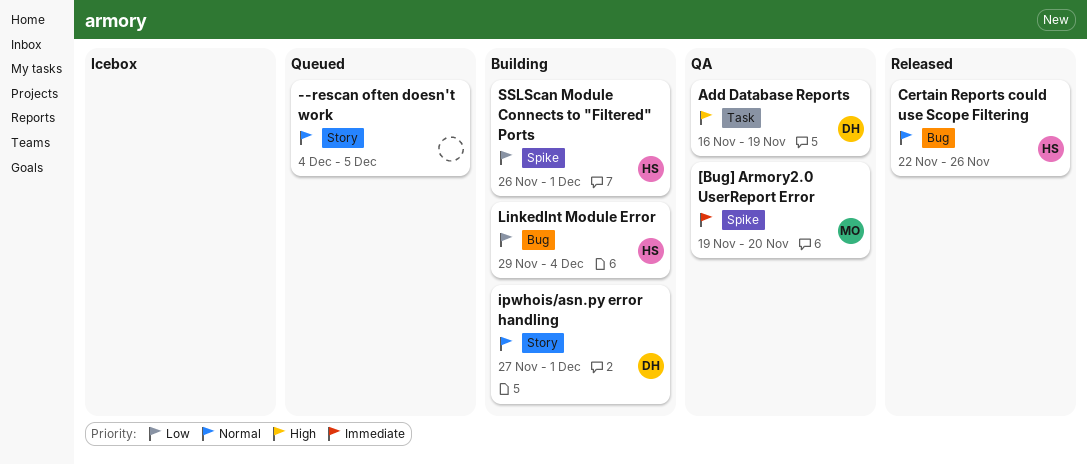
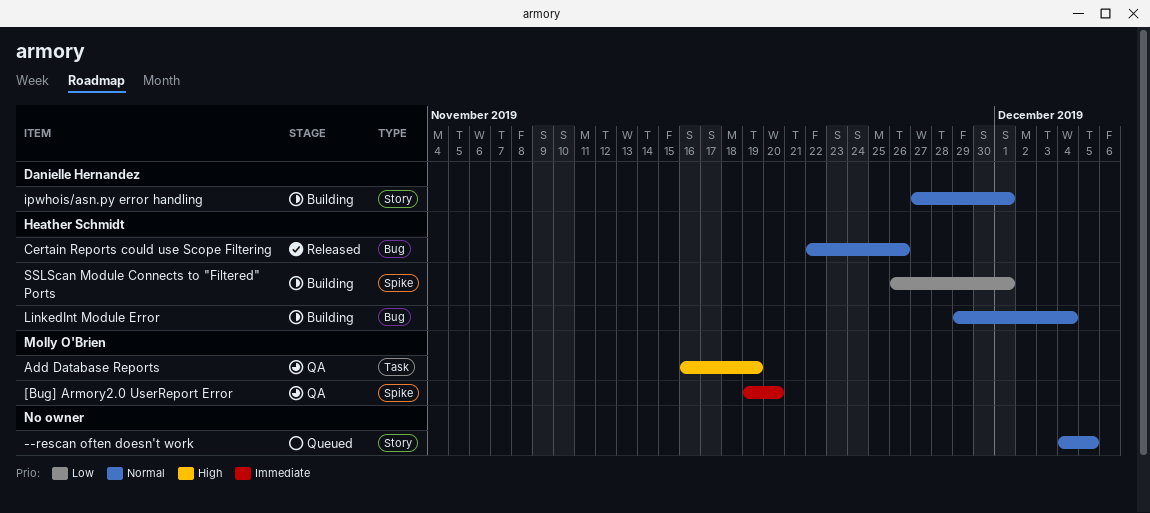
Add Database Reports, owner: Danielle Hernandez -> Molly O'Brien
LinkedInt Module Error, priority: Low -> Normal

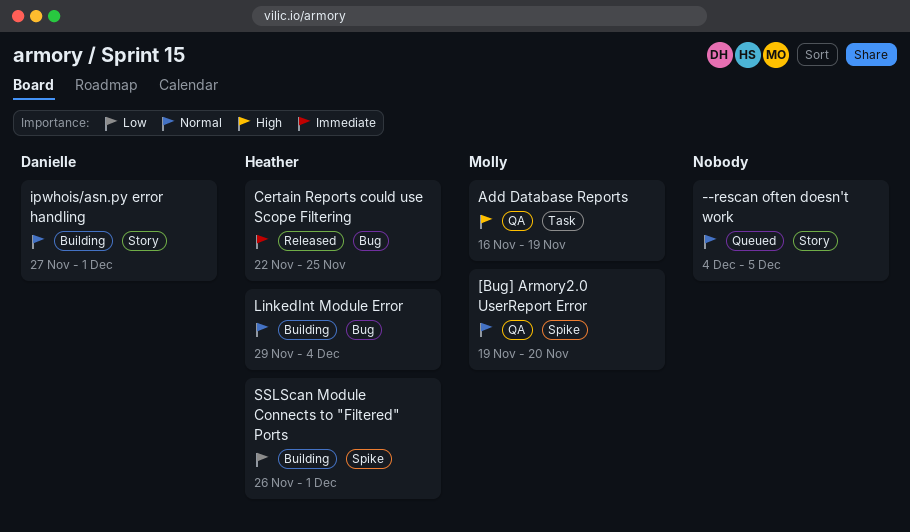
[Bug] Armory2.0 UserReport Error, priority: Immediate -> Normal
Certain Reports could use Scope Filtering, priority: Normal -> Immediate
Certain Reports could use Scope Filtering, due: Nov 26 -> Nov 25

